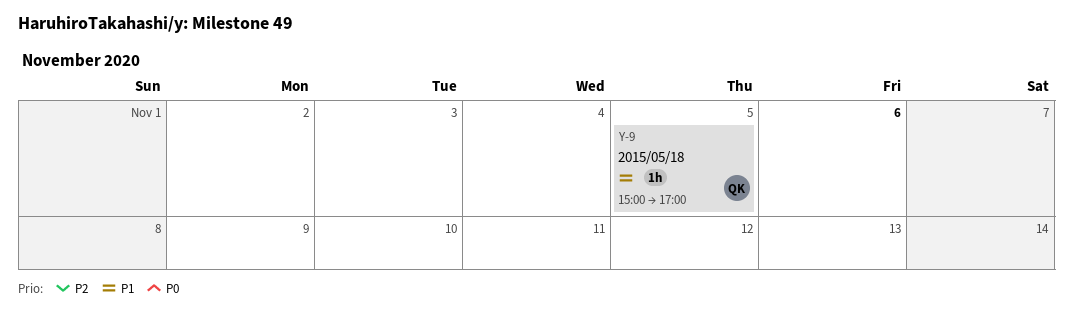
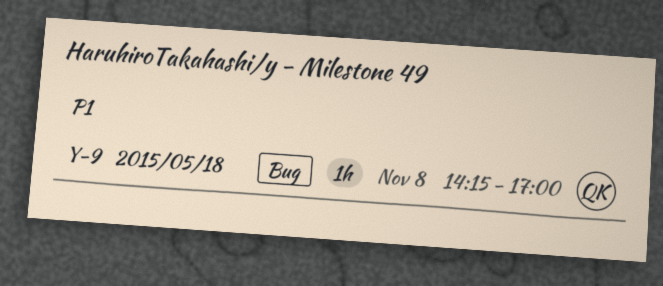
Y-9, day: Nov 5 -> Nov 8
Y-9, begins: 15:00 -> 14:15

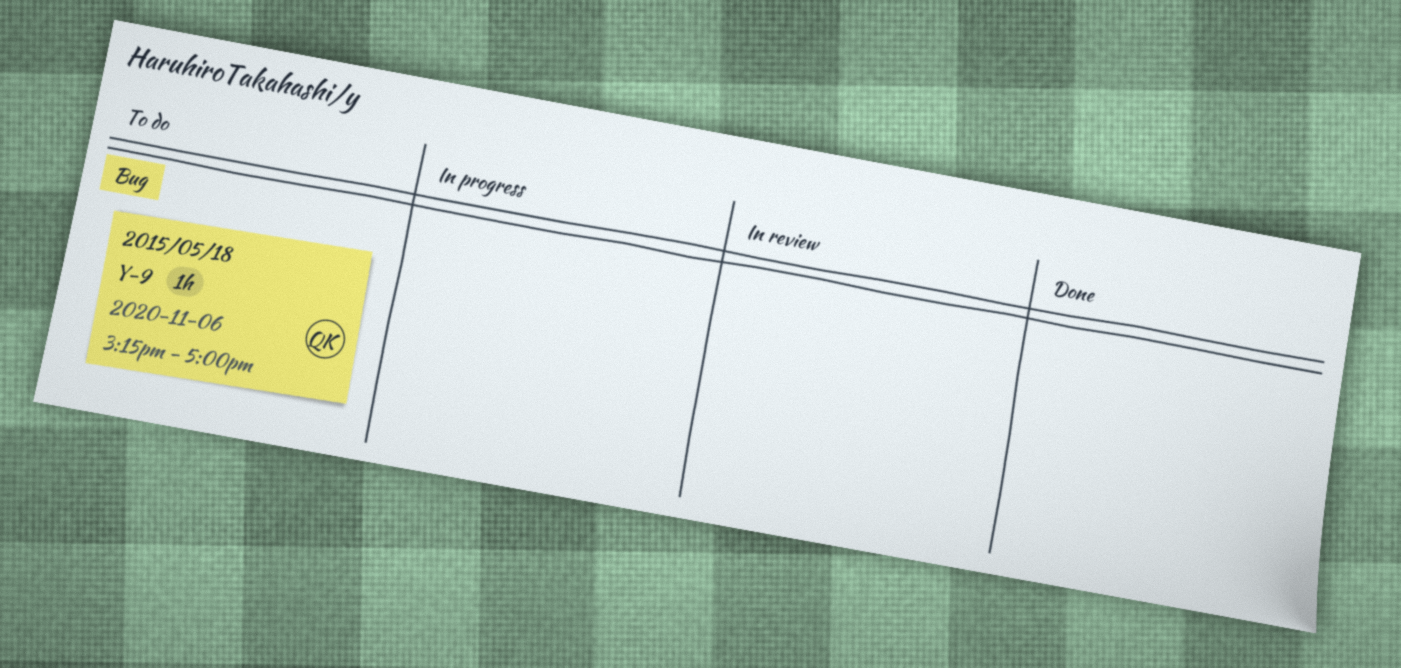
Y-9, day: Nov 8 -> Nov 6
Y-9, begins: 14:15 -> 15:15

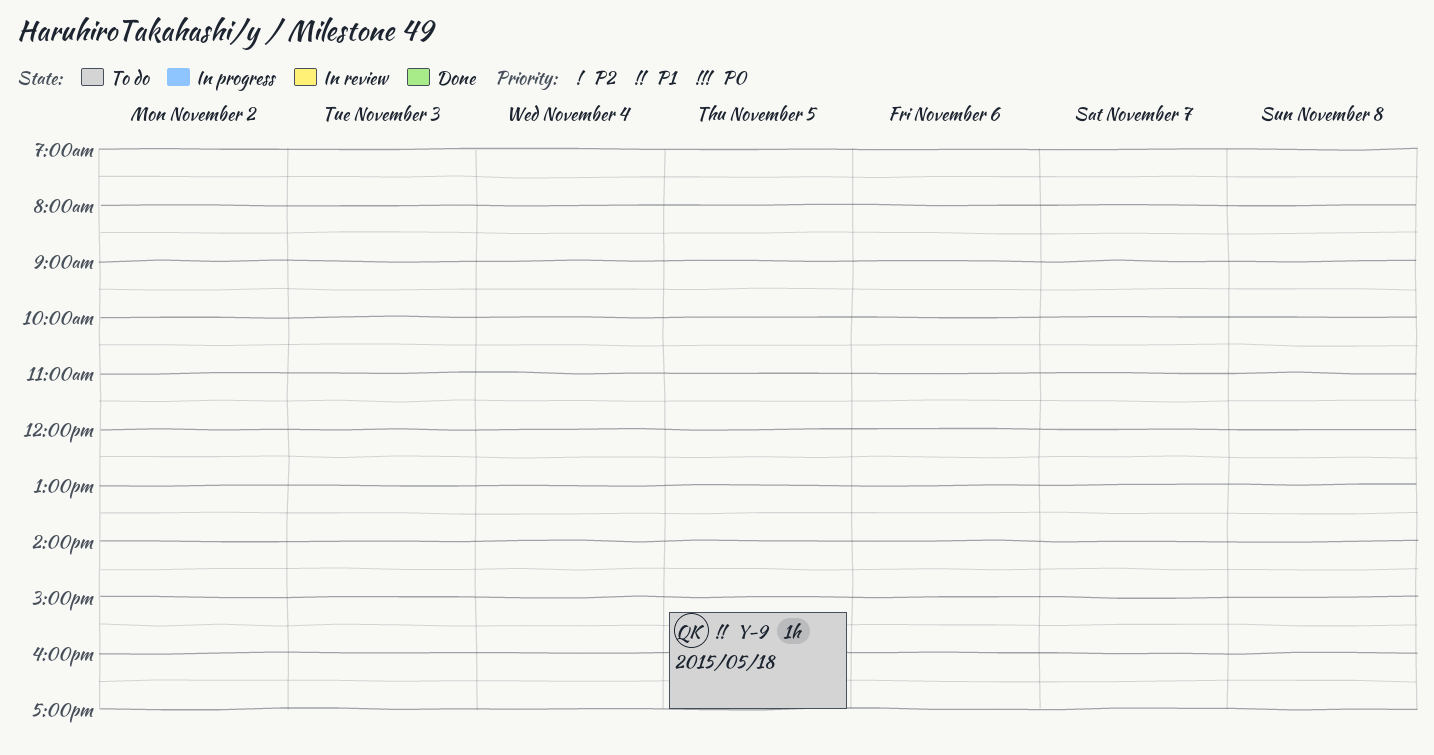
Y-9, day: Nov 6 -> Nov 5

